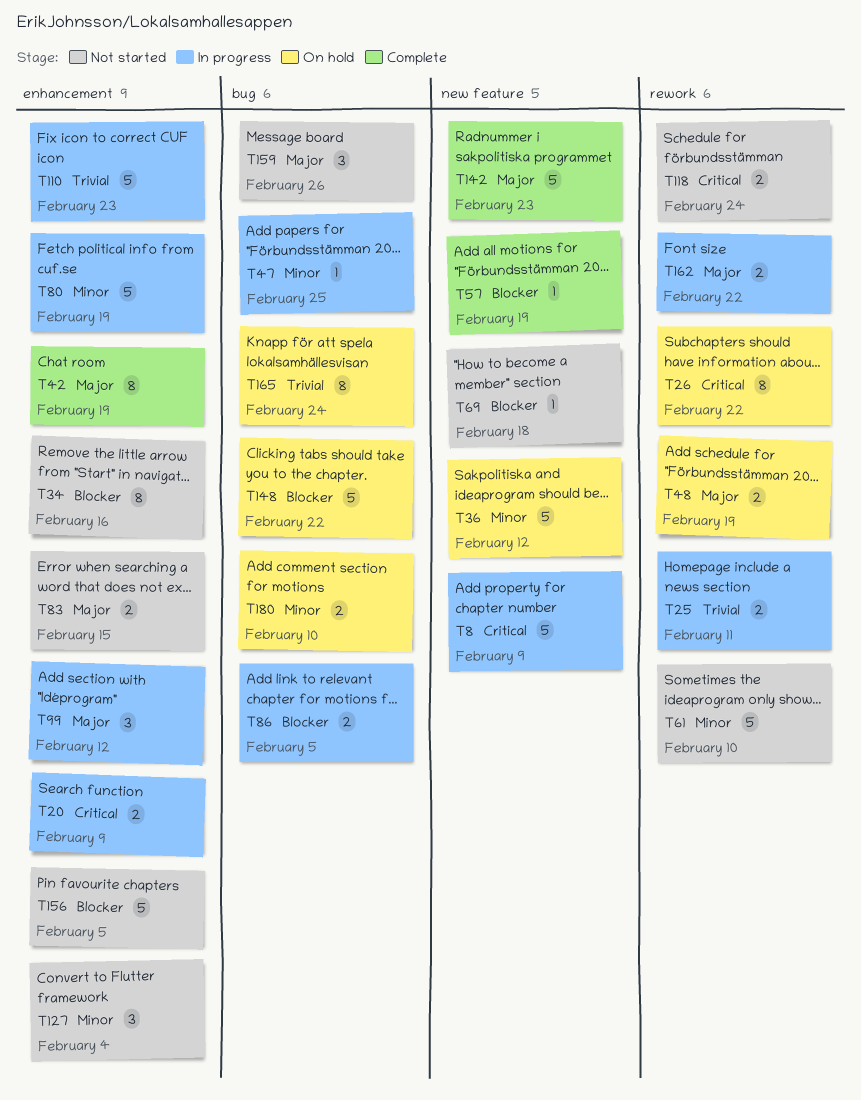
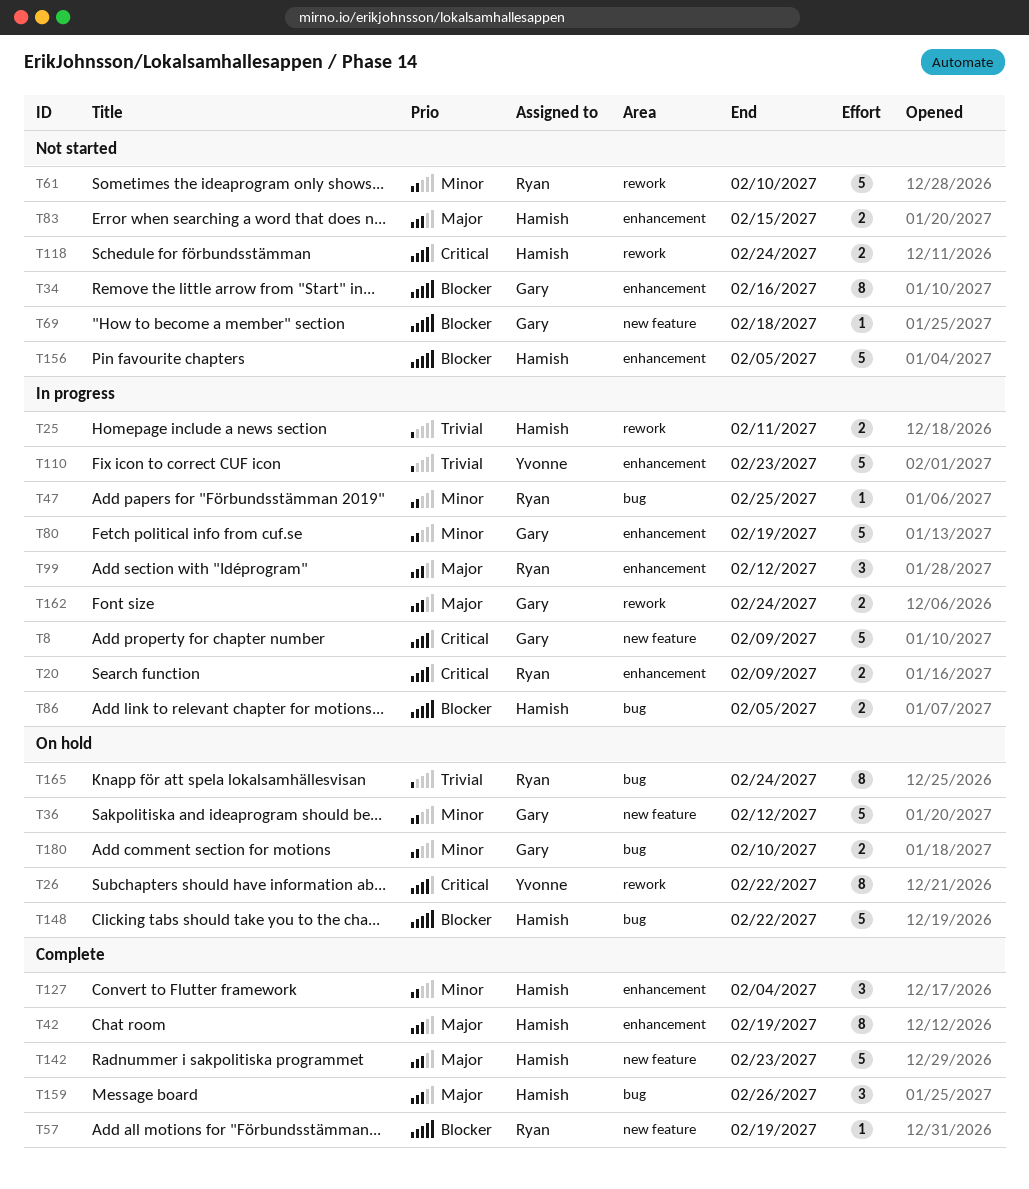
T48: present -> none
T127, status: Not started -> Complete
T159, status: Not started -> Complete
T162, due: Feb 22 -> Feb 24

